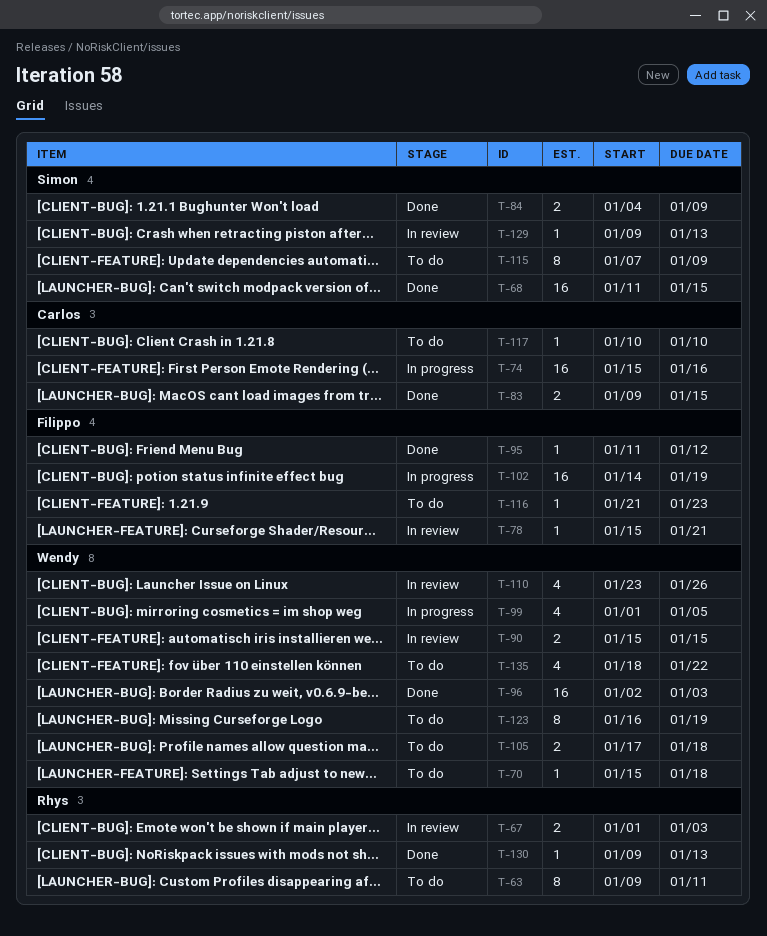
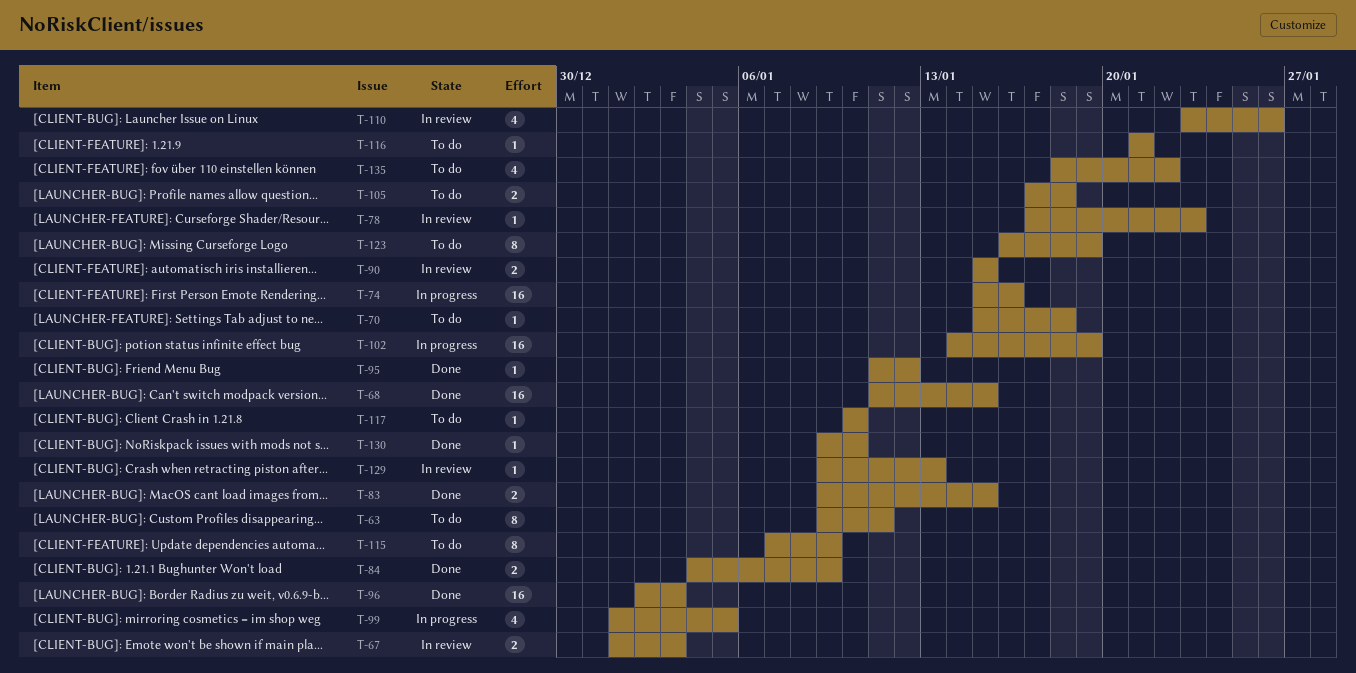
T-78, start: Jan 15 -> Jan 17
T-78, due: Jan 21 -> Jan 23
T-116, due: Jan 23 -> Jan 21
T-130, due: Jan 13 -> Jan 10

